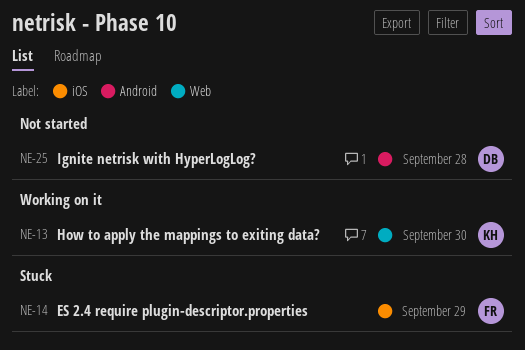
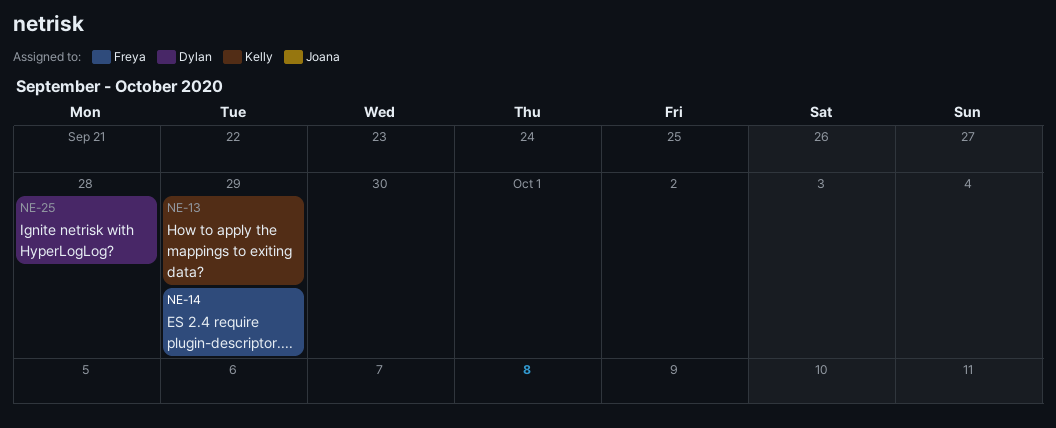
NE-13, due: Sep 30 -> Sep 29

